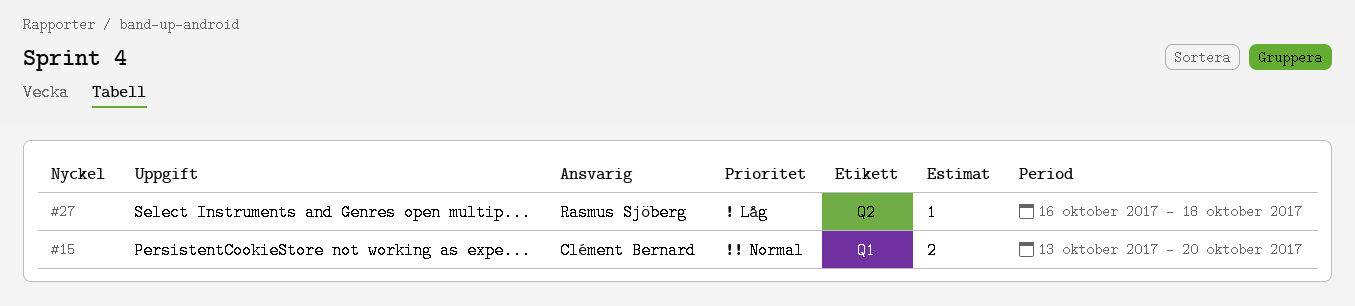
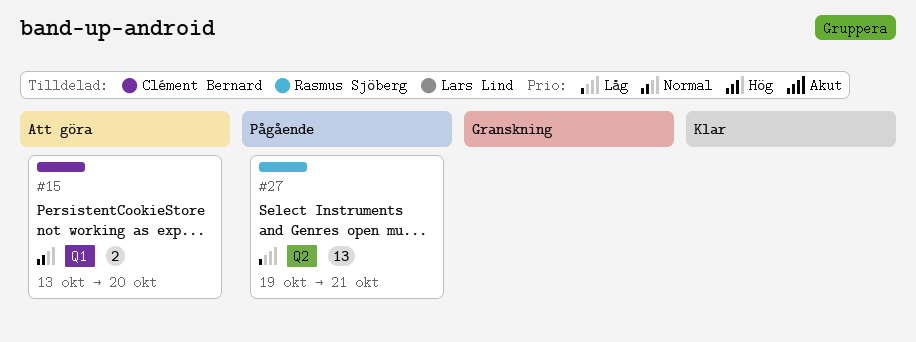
#27, estimate: 1 -> 13
#27, start: Oct 16 -> Oct 19
#27, due: Oct 18 -> Oct 21

